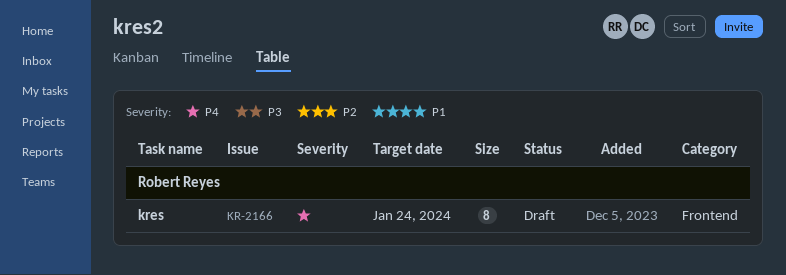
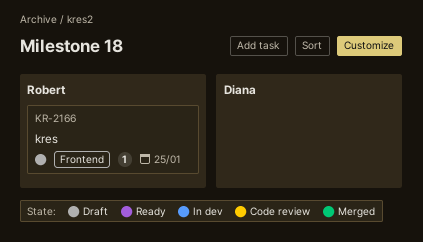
KR-2166, estimate: 8 -> 1
KR-2166, due: Jan 24 -> Jan 25

